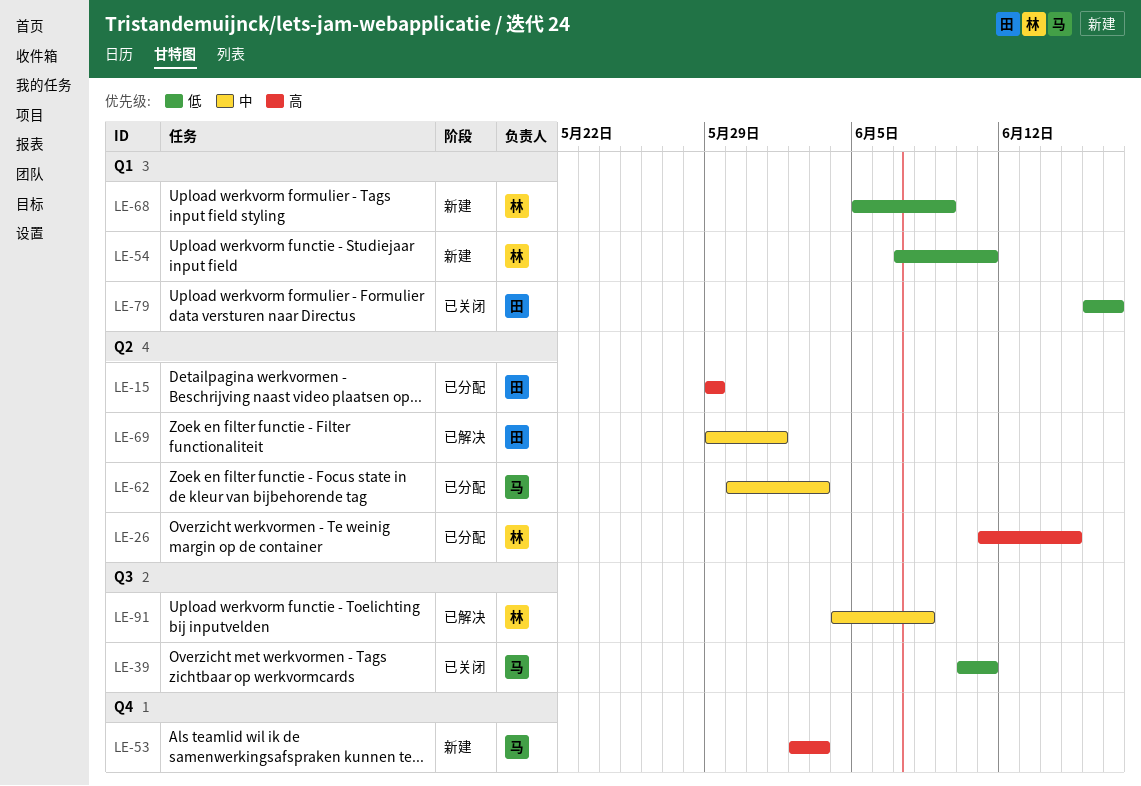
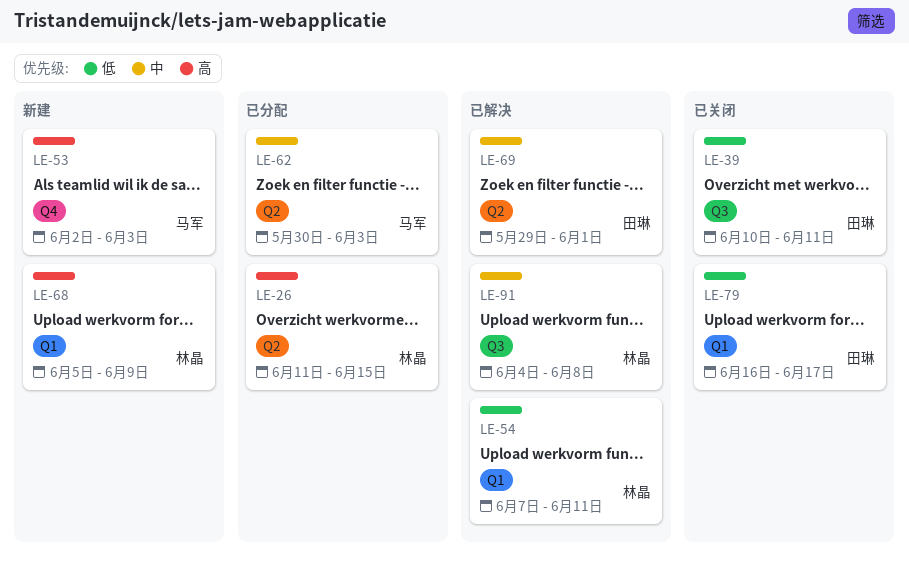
LE-15: present -> none
LE-39, owner: 马军 -> 田琳
LE-54, status: 新建 -> 已解决
LE-68, priority: 低 -> 高

